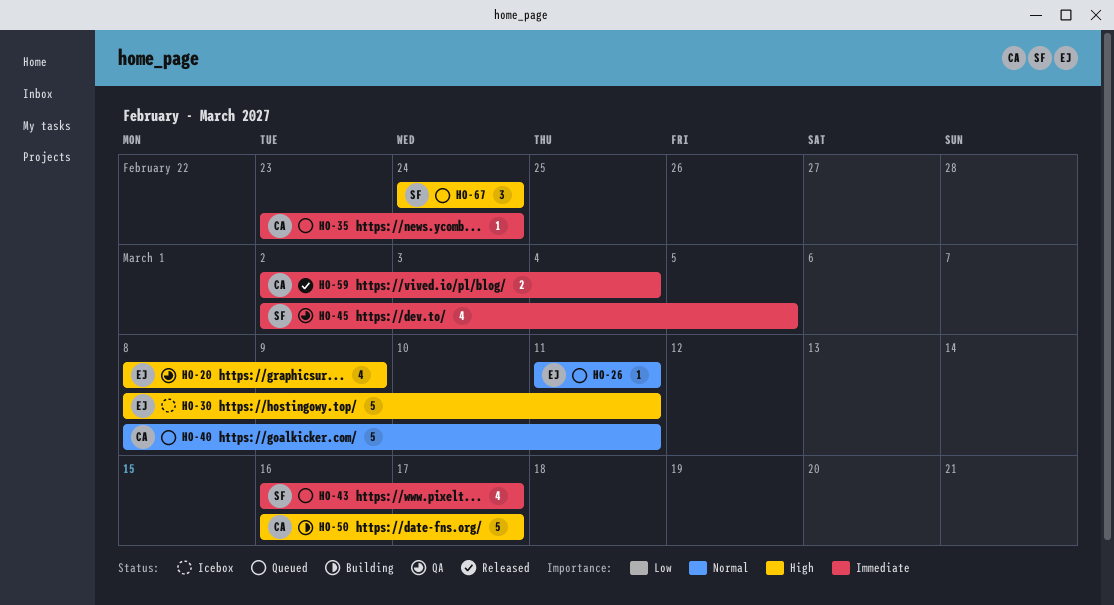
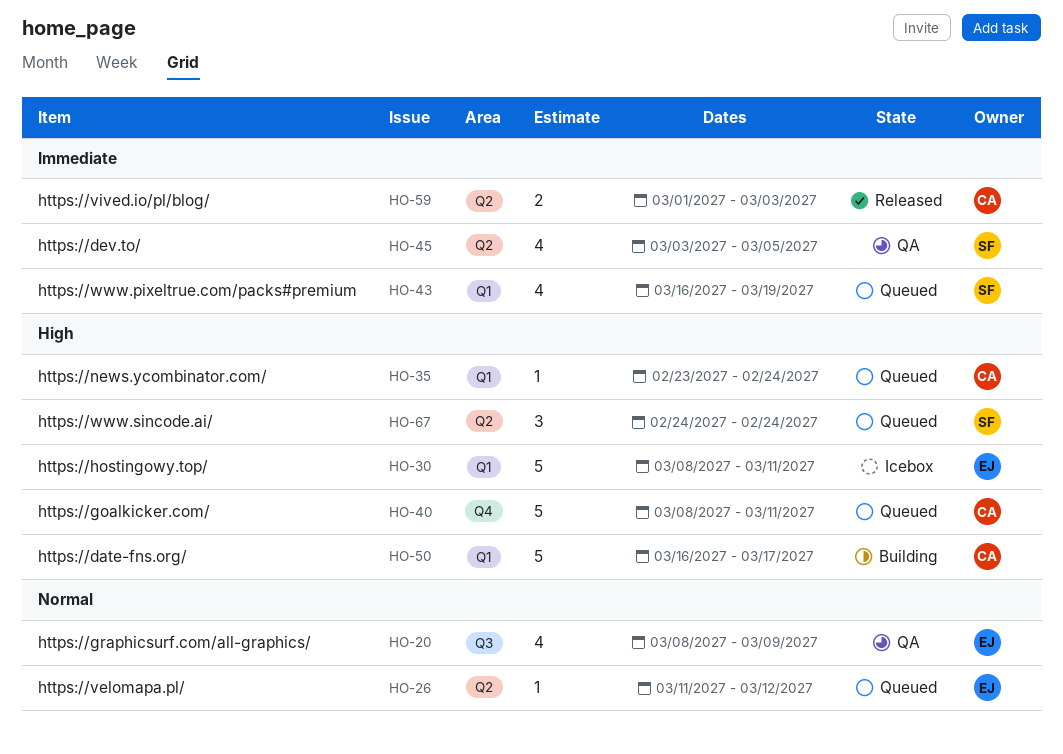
HO-20, priority: High -> Normal
HO-26, due: Mar 11 -> Mar 12
HO-35, priority: Immediate -> High
HO-40, priority: Normal -> High
HO-43, due: Mar 17 -> Mar 19
HO-45, start: Mar 2 -> Mar 3
HO-59, start: Mar 2 -> Mar 1
HO-59, due: Mar 4 -> Mar 3

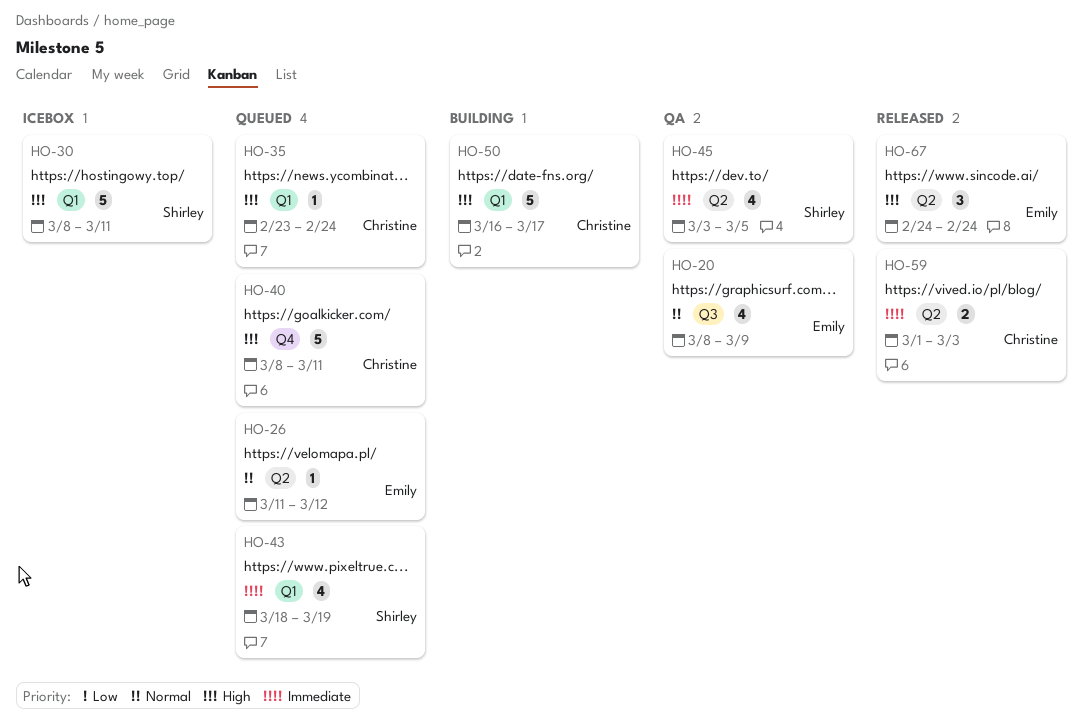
HO-30, owner: Emily -> Shirley
HO-43, start: Mar 16 -> Mar 18
HO-67, status: Queued -> Released
HO-67, owner: Shirley -> Emily

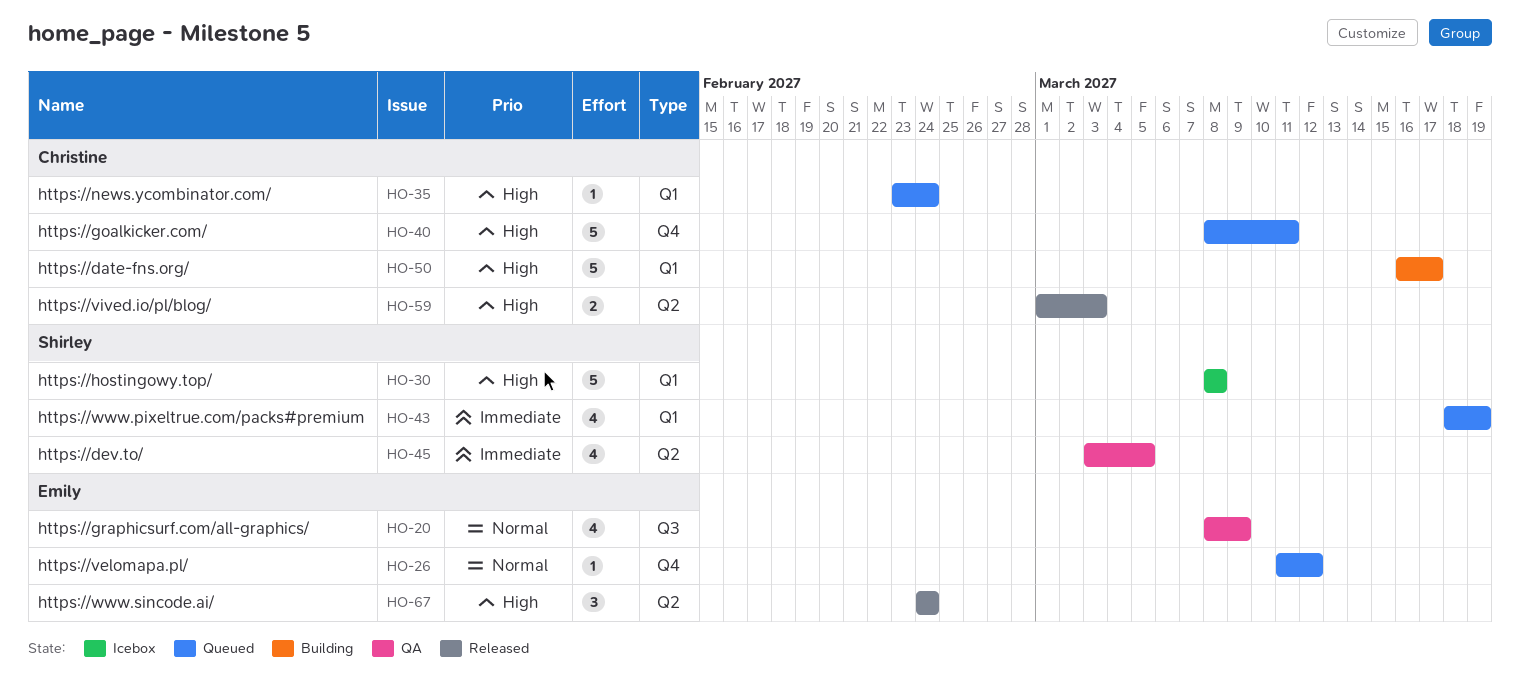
HO-26, label: Q2 -> Q4
HO-30, due: Mar 11 -> Mar 8
HO-59, priority: Immediate -> High

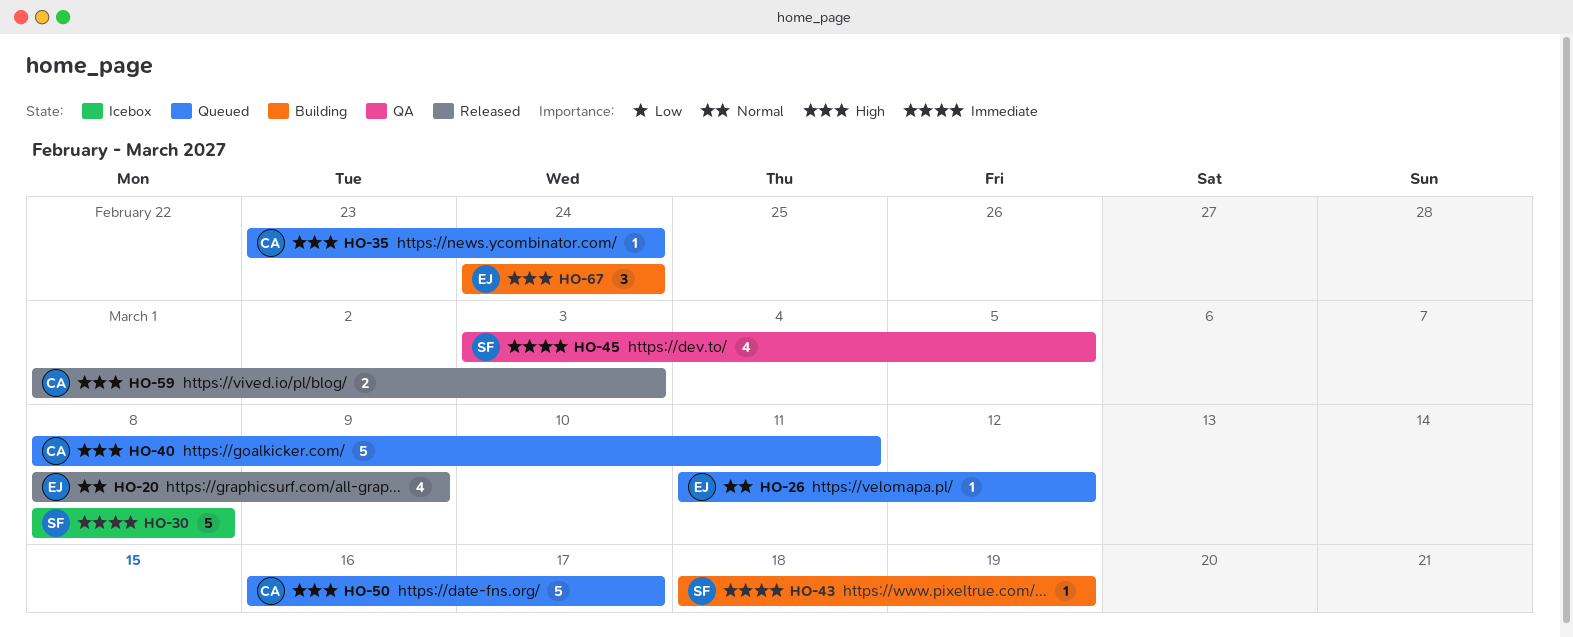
HO-20, status: QA -> Released
HO-30, priority: High -> Immediate
HO-43, status: Queued -> Building
HO-43, estimate: 4 -> 1
HO-50, status: Building -> Queued
HO-67, status: Released -> Building

